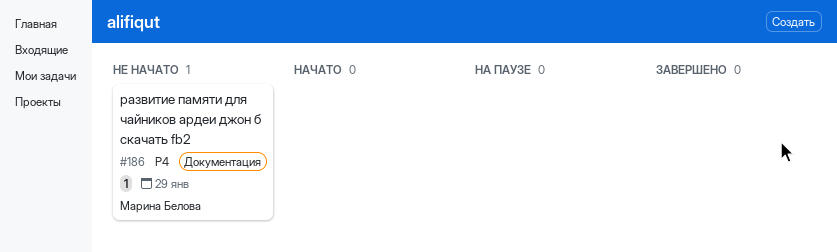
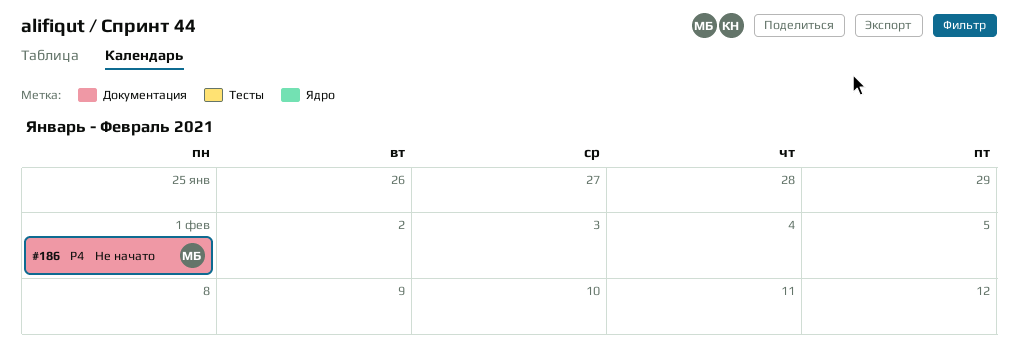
#186, due: Jan 29 -> Feb 1

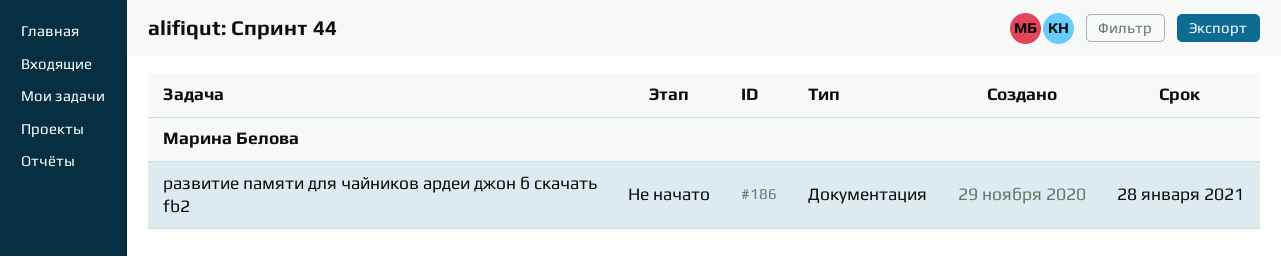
#186, due: Feb 1 -> Jan 28

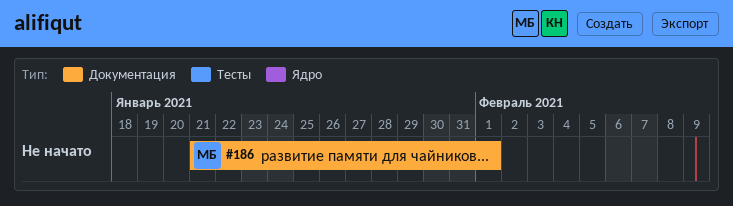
#186, due: Jan 28 -> Feb 1

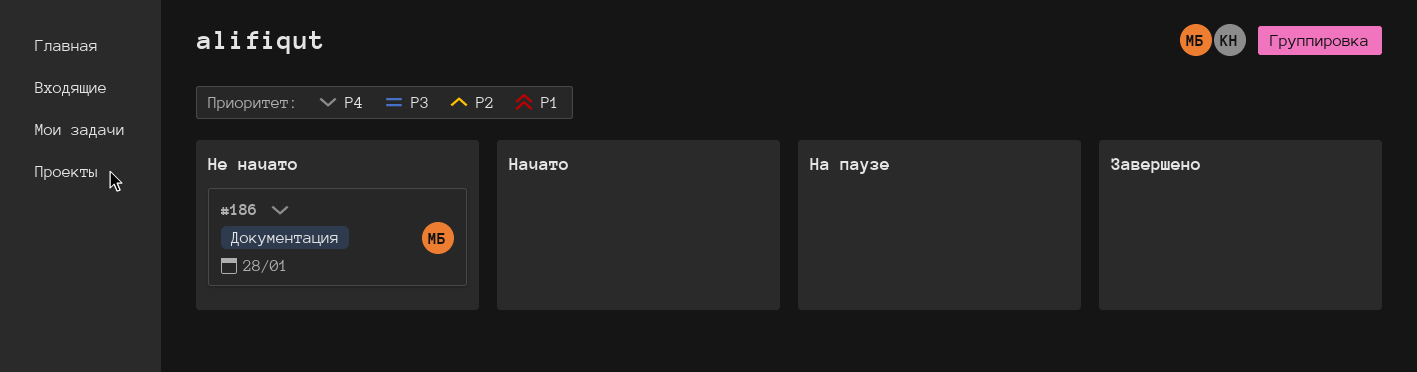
#186, due: Feb 1 -> Jan 28

